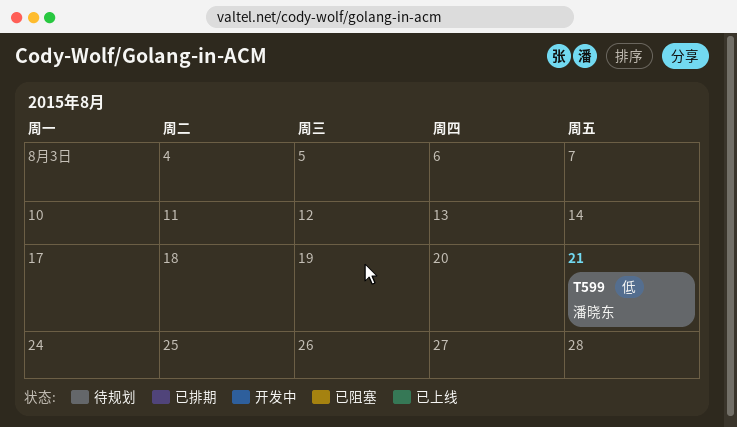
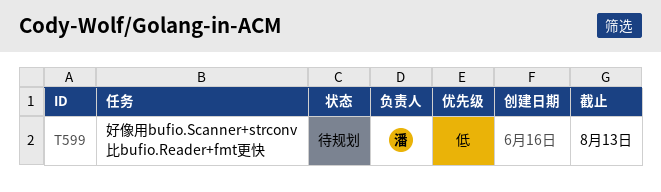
T599, due: Aug 21 -> Aug 13

